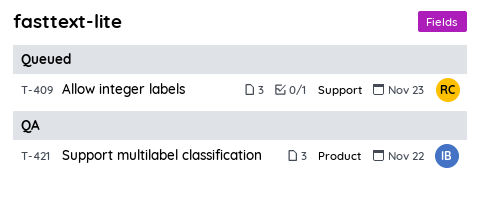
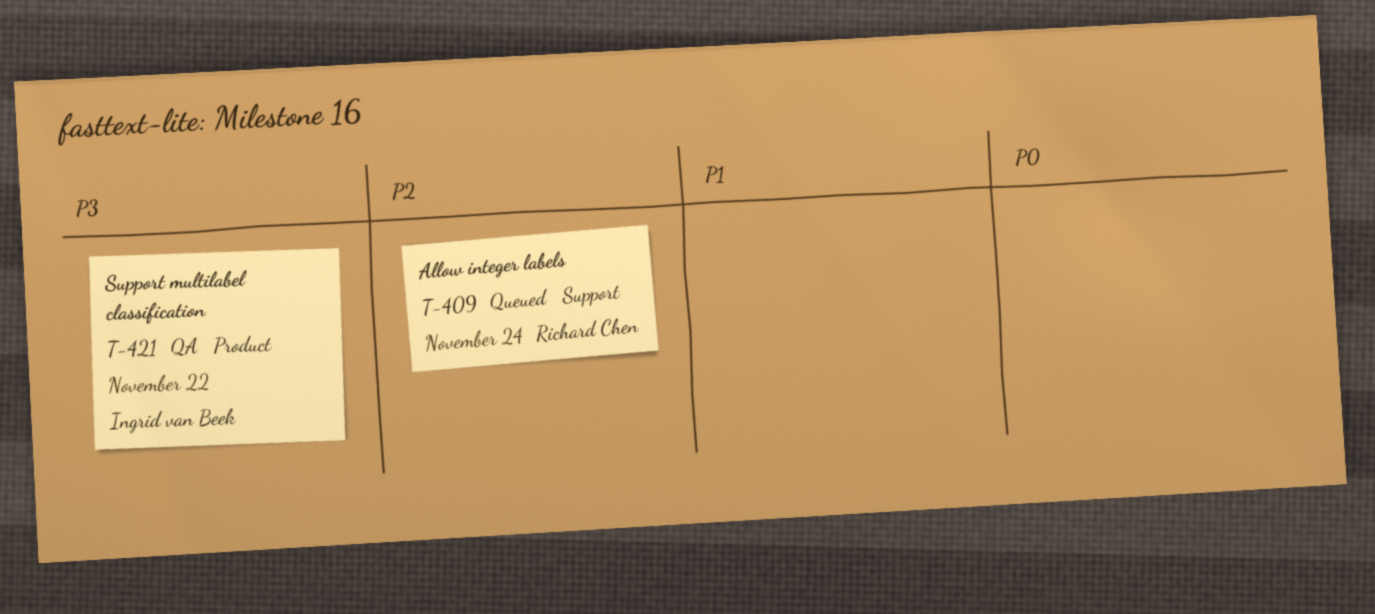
T-409, due: Nov 23 -> Nov 24

